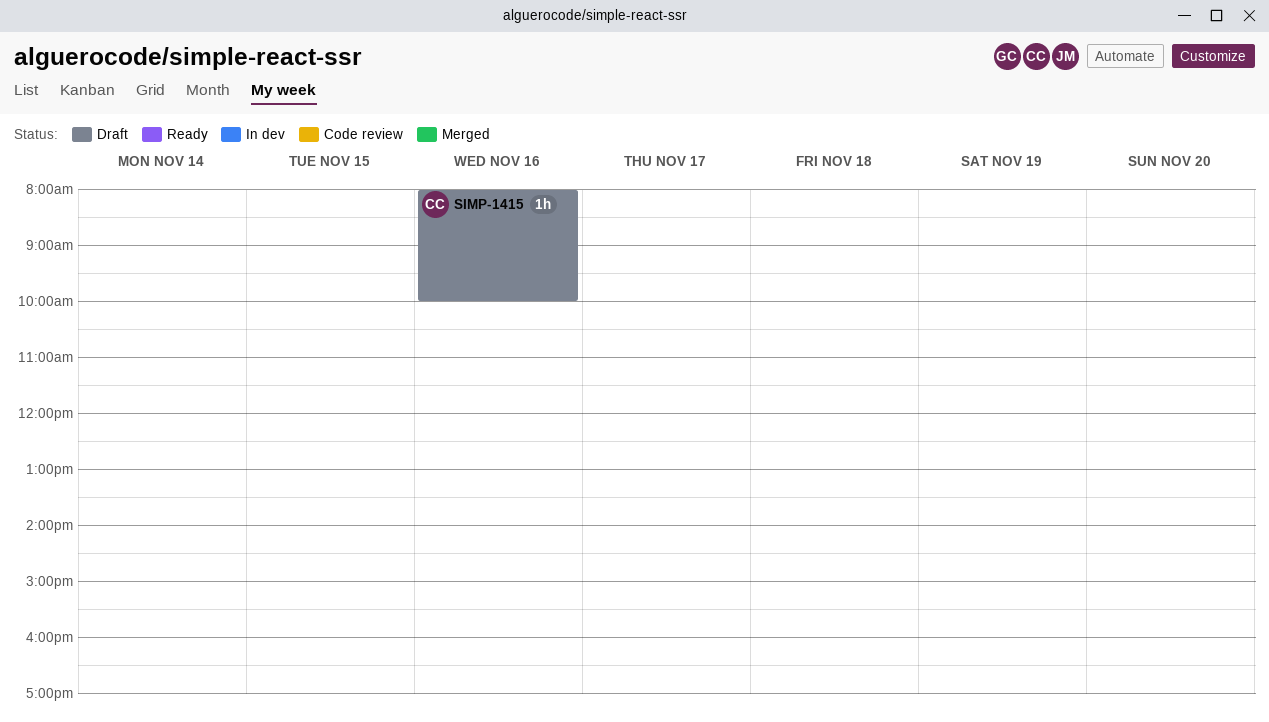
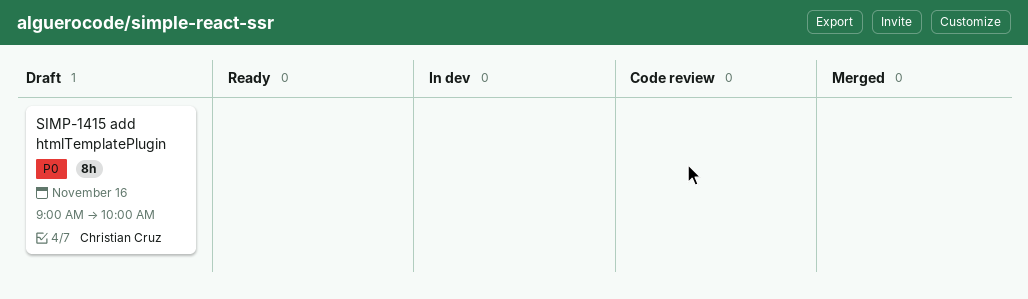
SIMP-1415, estimate: 1h -> 8h
SIMP-1415, begins: 08:00 -> 09:00

